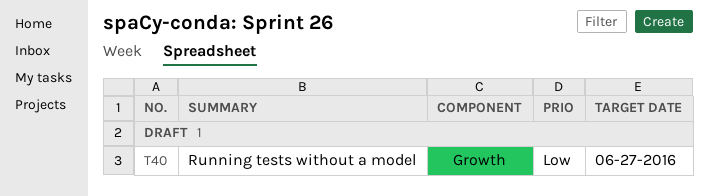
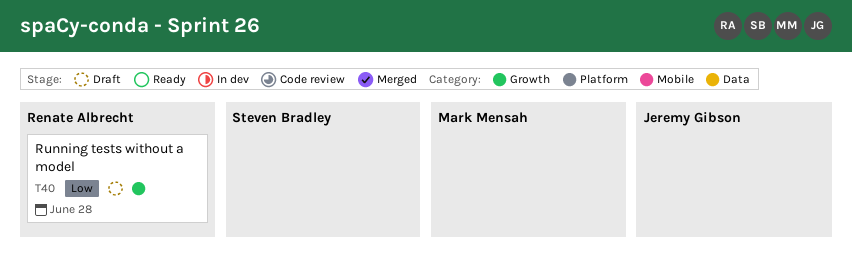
T40, due: Jun 27 -> Jun 28

